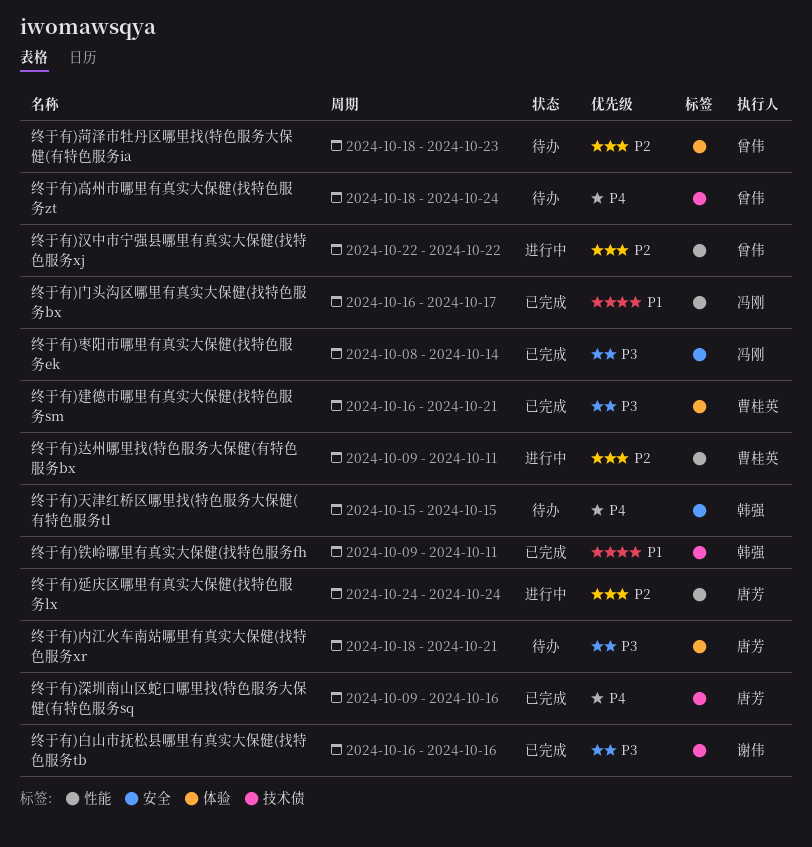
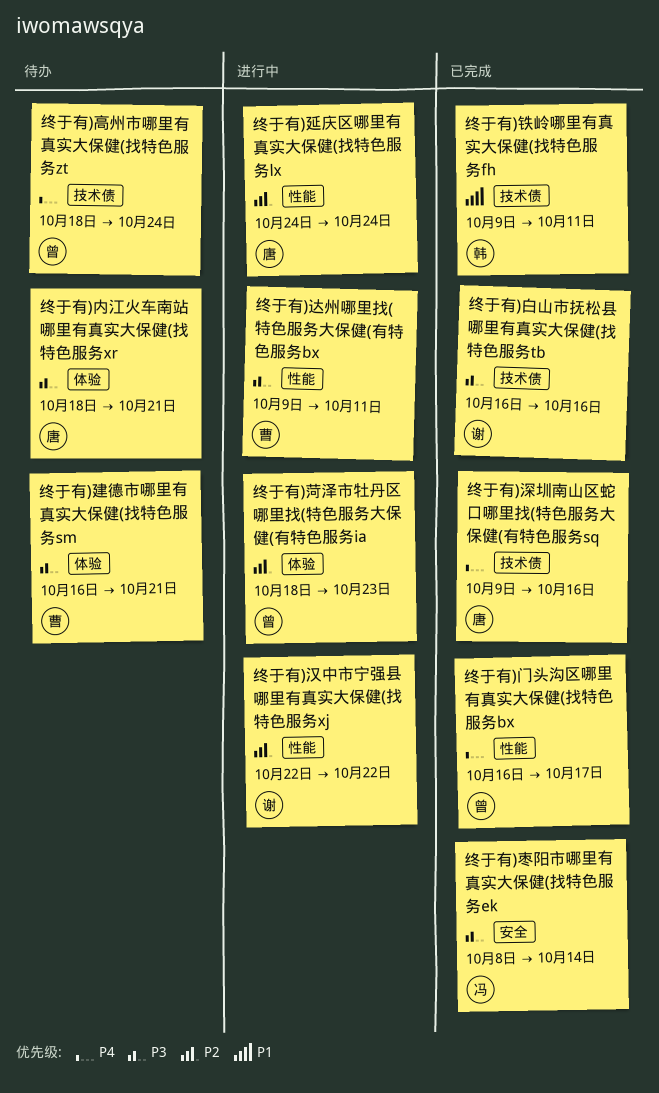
终于有)天津红桥区哪里找(特色服务大保健(有特色服务tl: present -> none
终于有)建德市哪里有真实大保健(找特色服务sm, status: 已完成 -> 待办
终于有)汉中市宁强县哪里有真实大保健(找特色服务xj, owner: 曾伟 -> 谢伟
终于有)菏泽市牡丹区哪里找(特色服务大保健(有特色服务ia, status: 待办 -> 进行中
终于有)达州哪里找(特色服务大保健(有特色服务bx, priority: P2 -> P3
终于有)门头沟区哪里有真实大保健(找特色服务bx, owner: 冯刚 -> 曾伟
终于有)门头沟区哪里有真实大保健(找特色服务bx, priority: P1 -> P4

